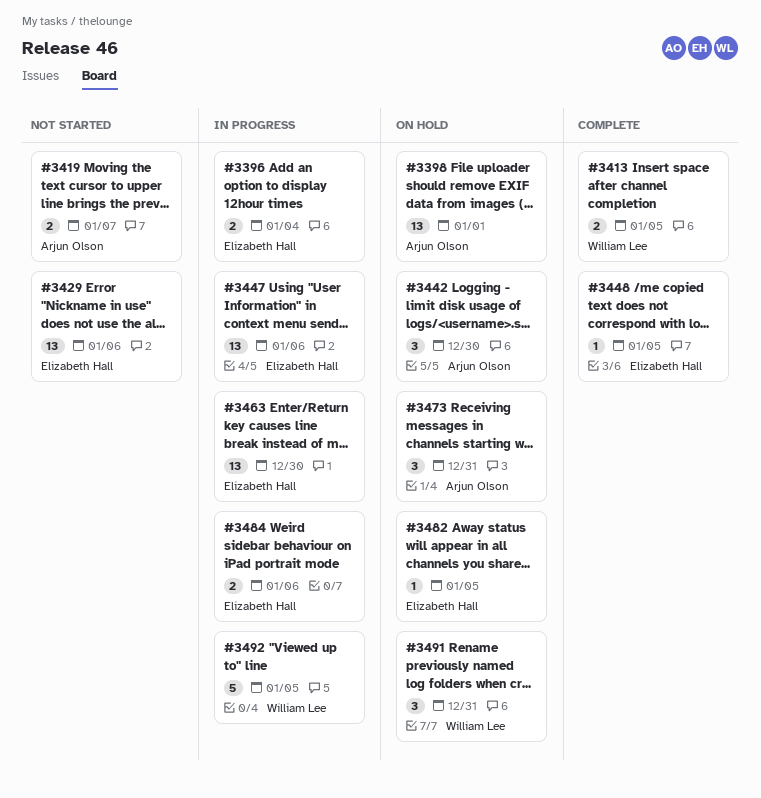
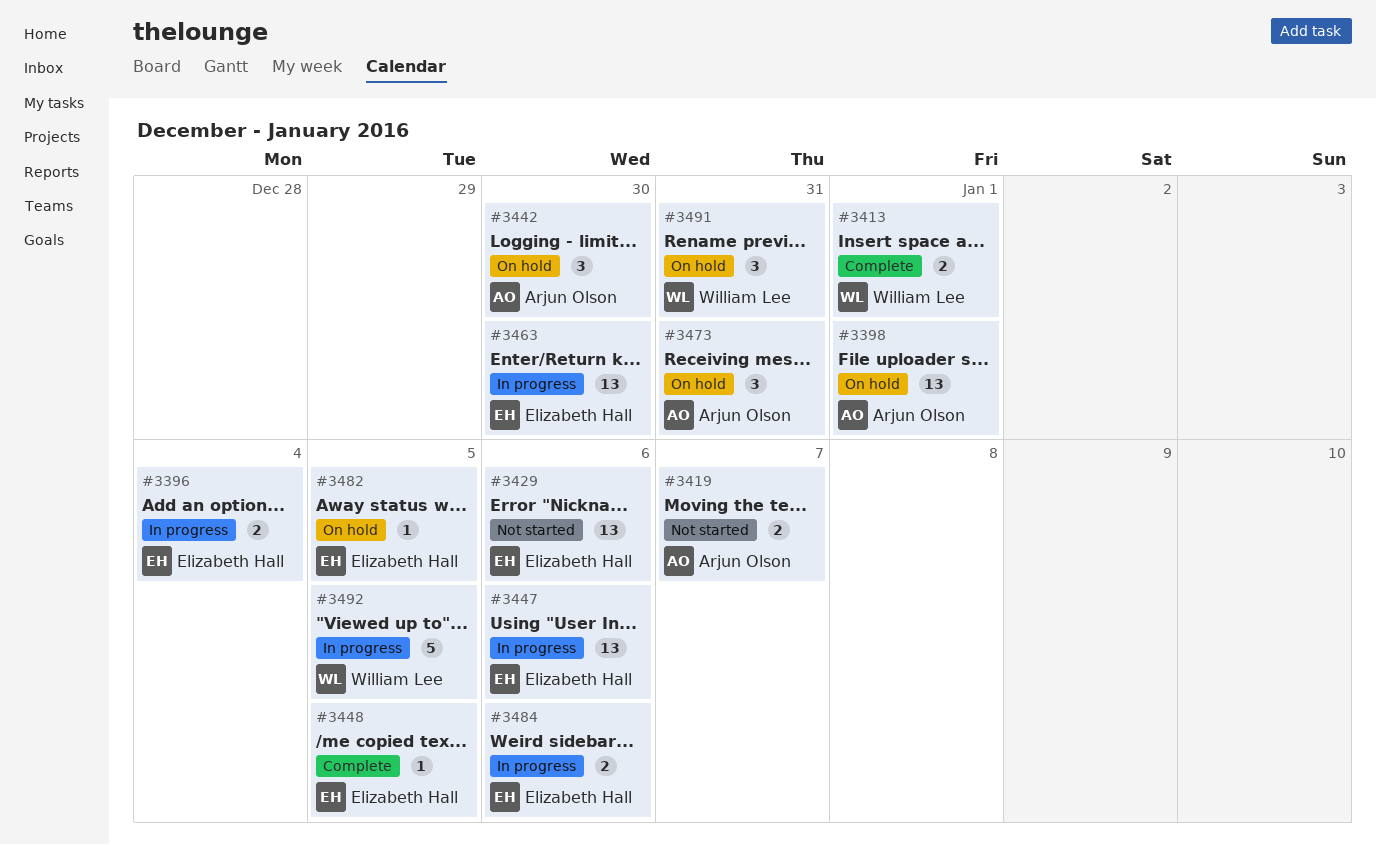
#3413, due: Jan 5 -> Jan 1

